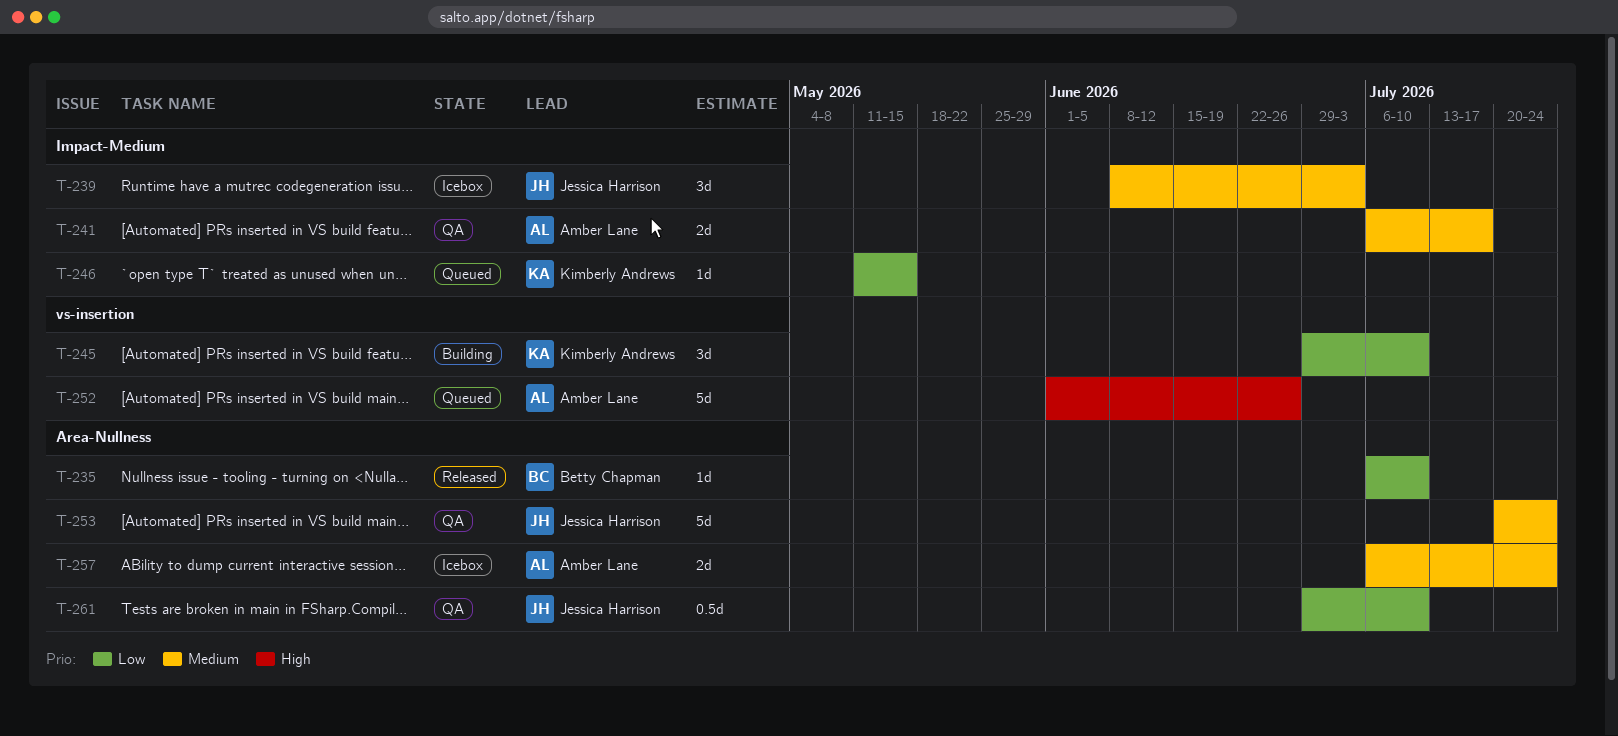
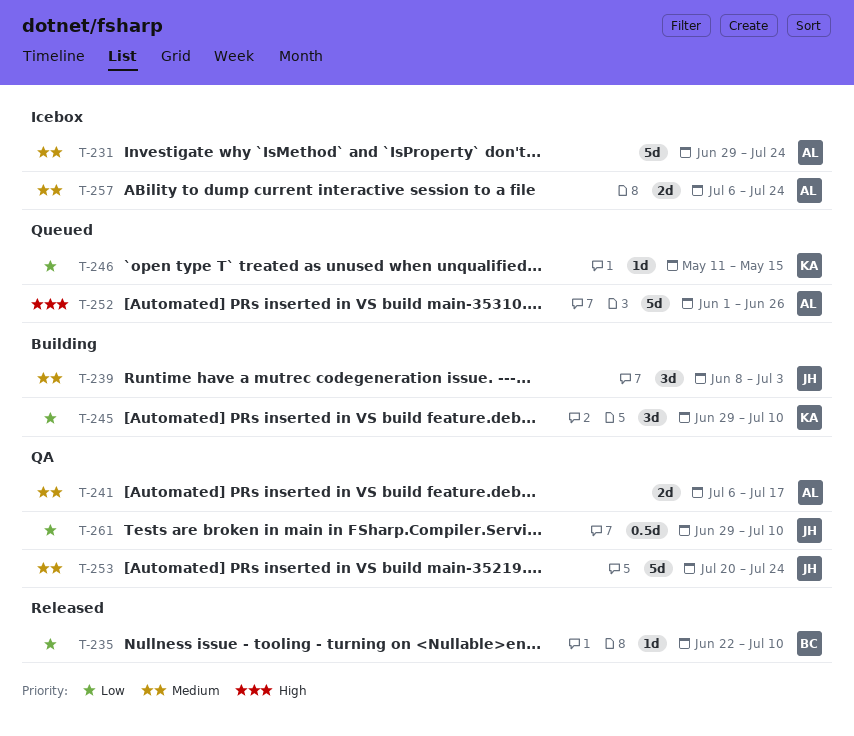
T-231: none -> present
T-235, start: Jul 6 -> Jun 22
T-239, status: Icebox -> Building

